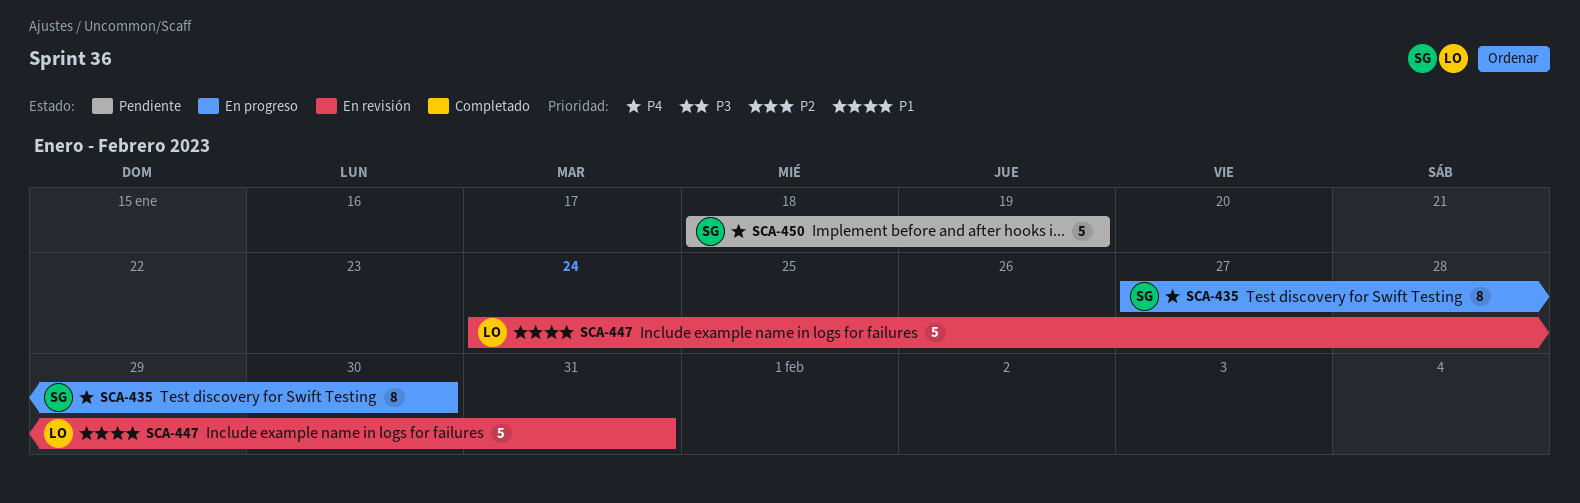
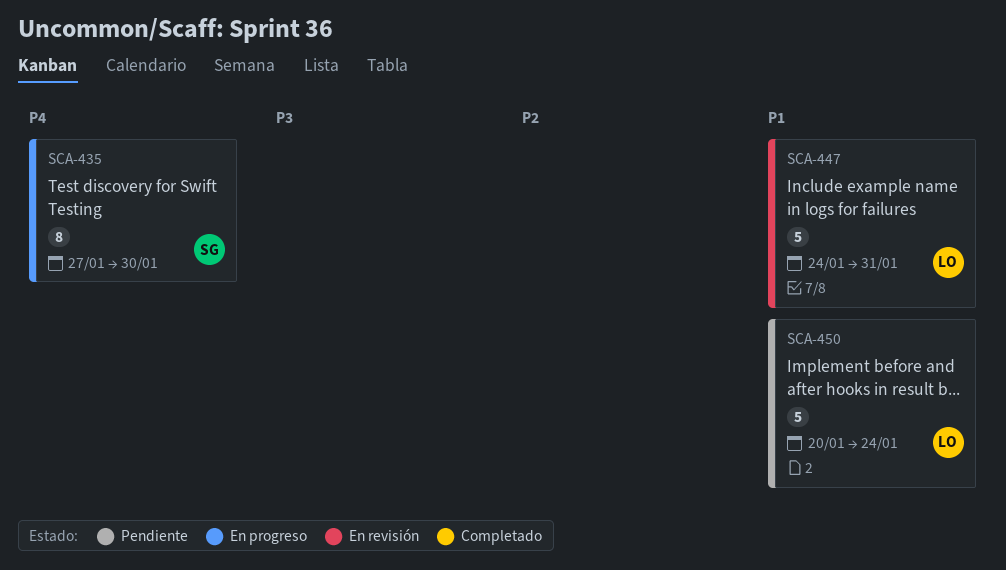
SCA-450, owner: SG -> LO
SCA-450, priority: P4 -> P1
SCA-450, start: Jan 18 -> Jan 20
SCA-450, due: Jan 19 -> Jan 24

